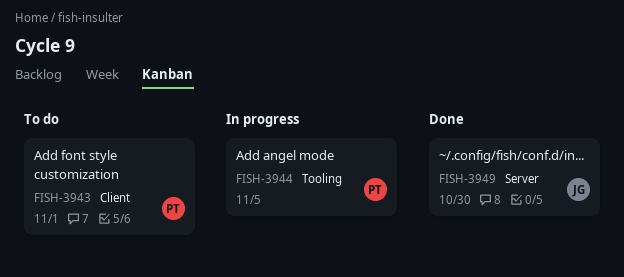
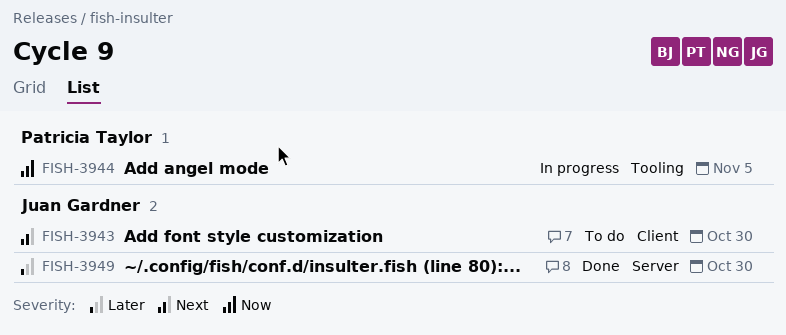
FISH-3943, owner: Patricia Taylor -> Juan Gardner
FISH-3943, due: Nov 1 -> Oct 30

